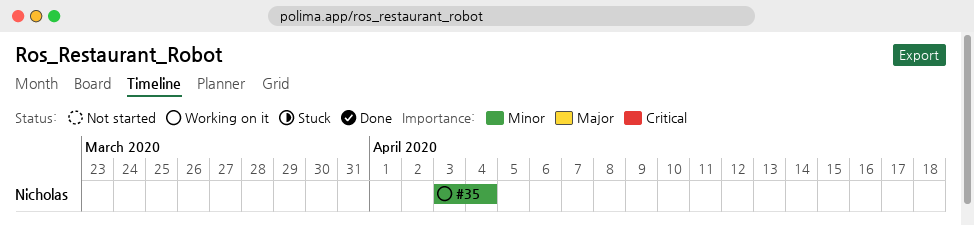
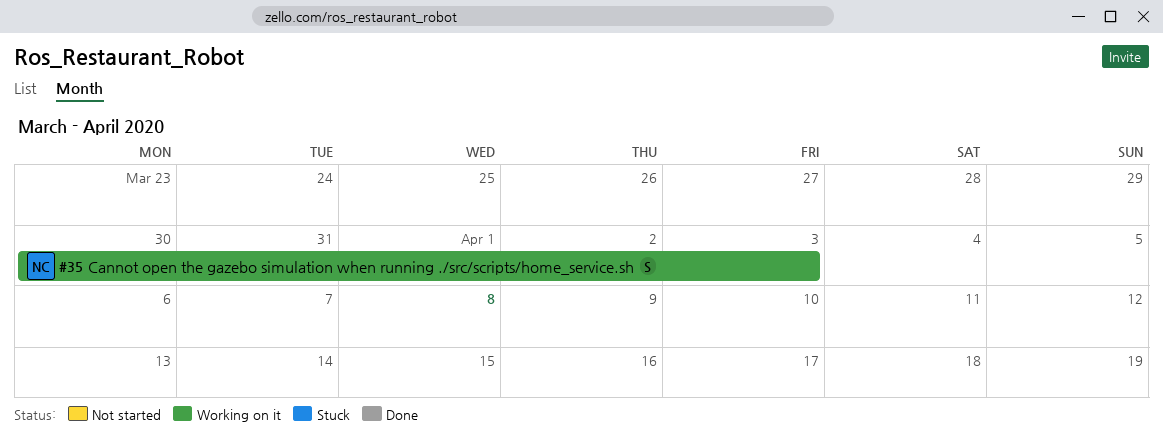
#35, start: Apr 3 -> Mar 30
#35, due: Apr 4 -> Apr 3

